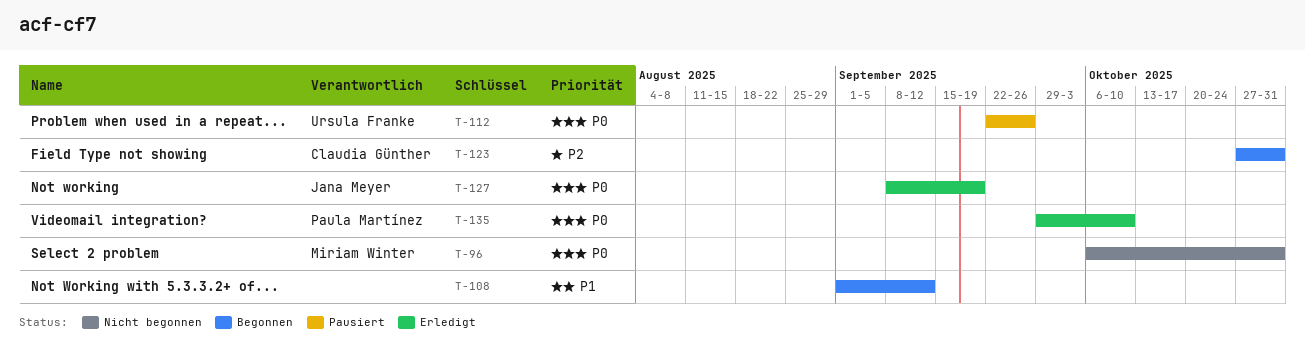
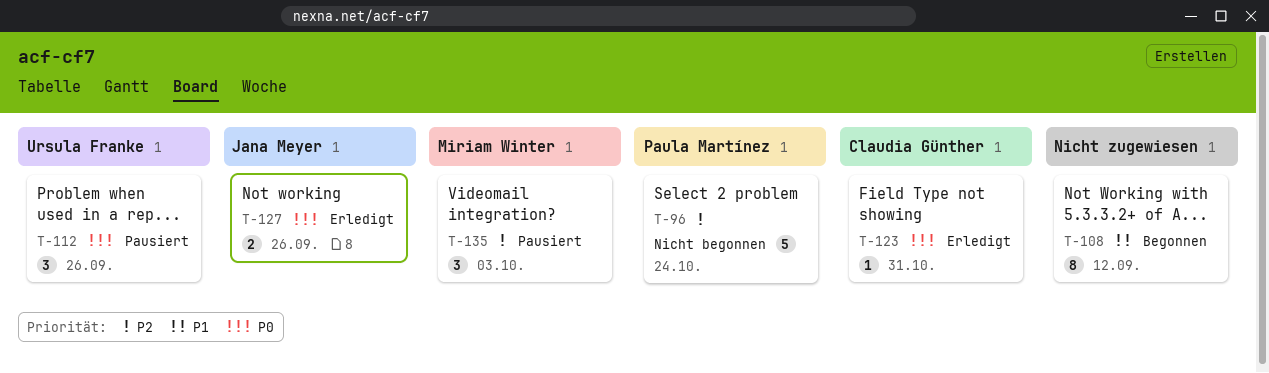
T-96, owner: Miriam Winter -> Paula Martínez
T-96, priority: P0 -> P2
T-96, due: Oct 31 -> Oct 24
T-123, status: Begonnen -> Erledigt
T-123, priority: P2 -> P0
T-127, due: Sep 19 -> Sep 26
T-135, status: Erledigt -> Pausiert
T-135, owner: Paula Martínez -> Miriam Winter
T-135, priority: P0 -> P2
T-135, due: Oct 10 -> Oct 3

